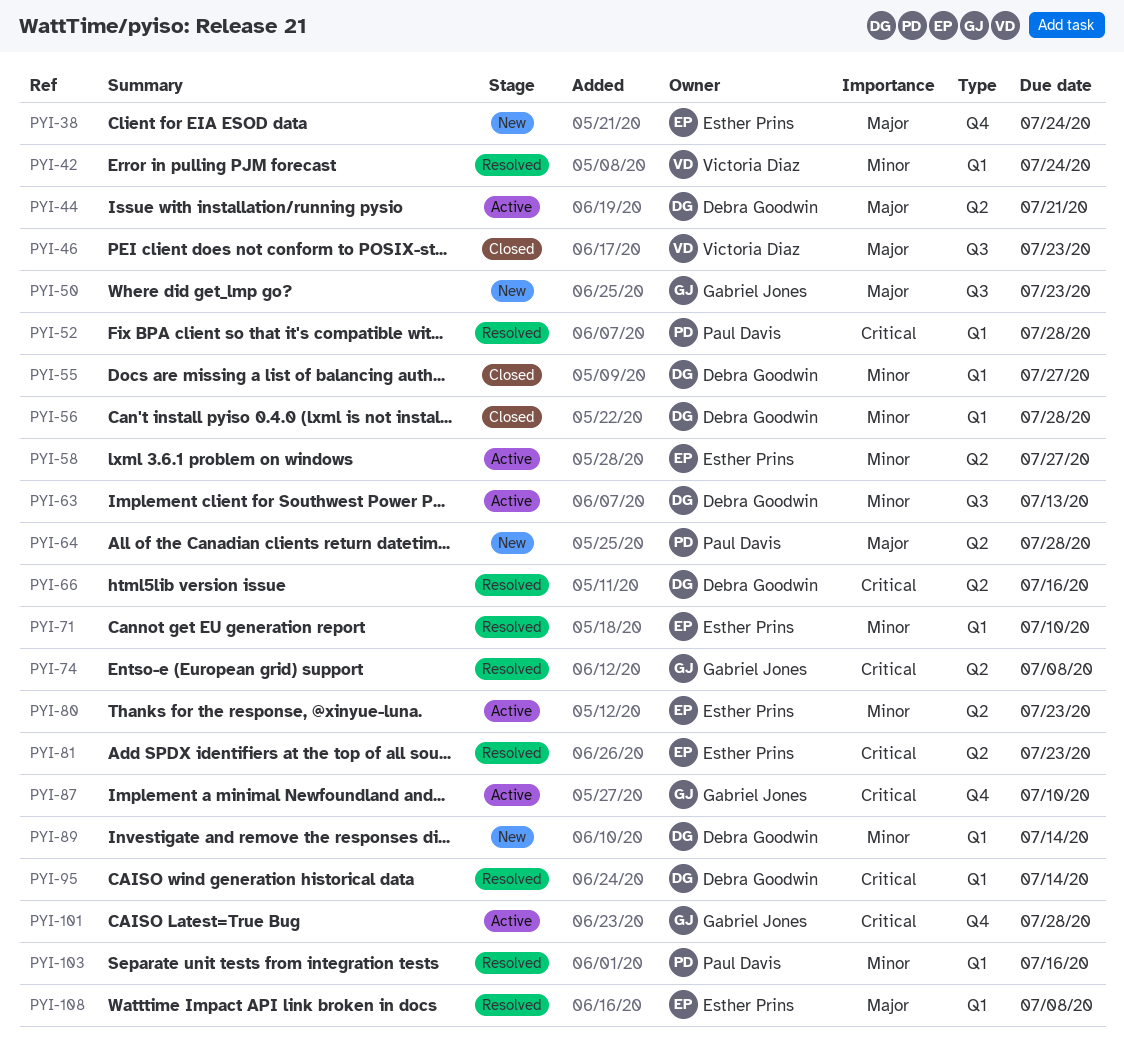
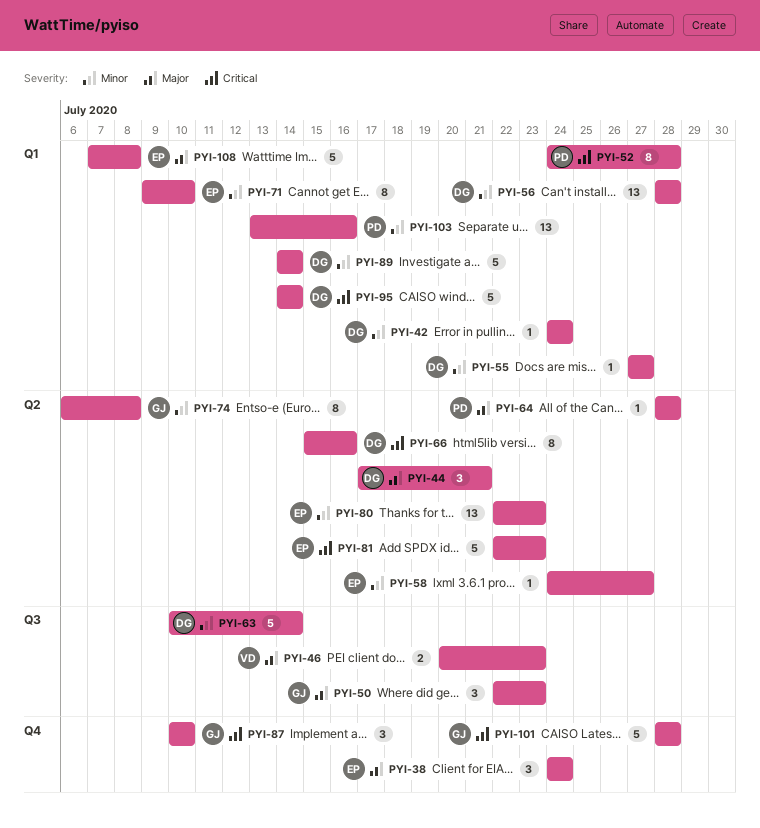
PYI-42, owner: Victoria Diaz -> Debra Goodwin
PYI-63, due: Jul 13 -> Jul 14
PYI-74, priority: Critical -> Minor

